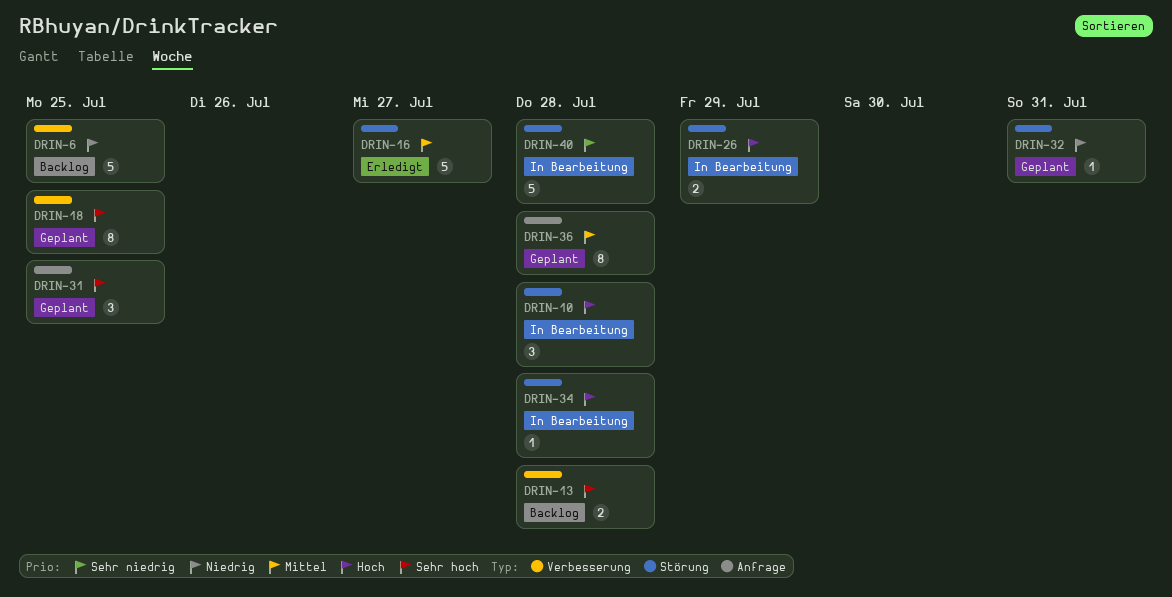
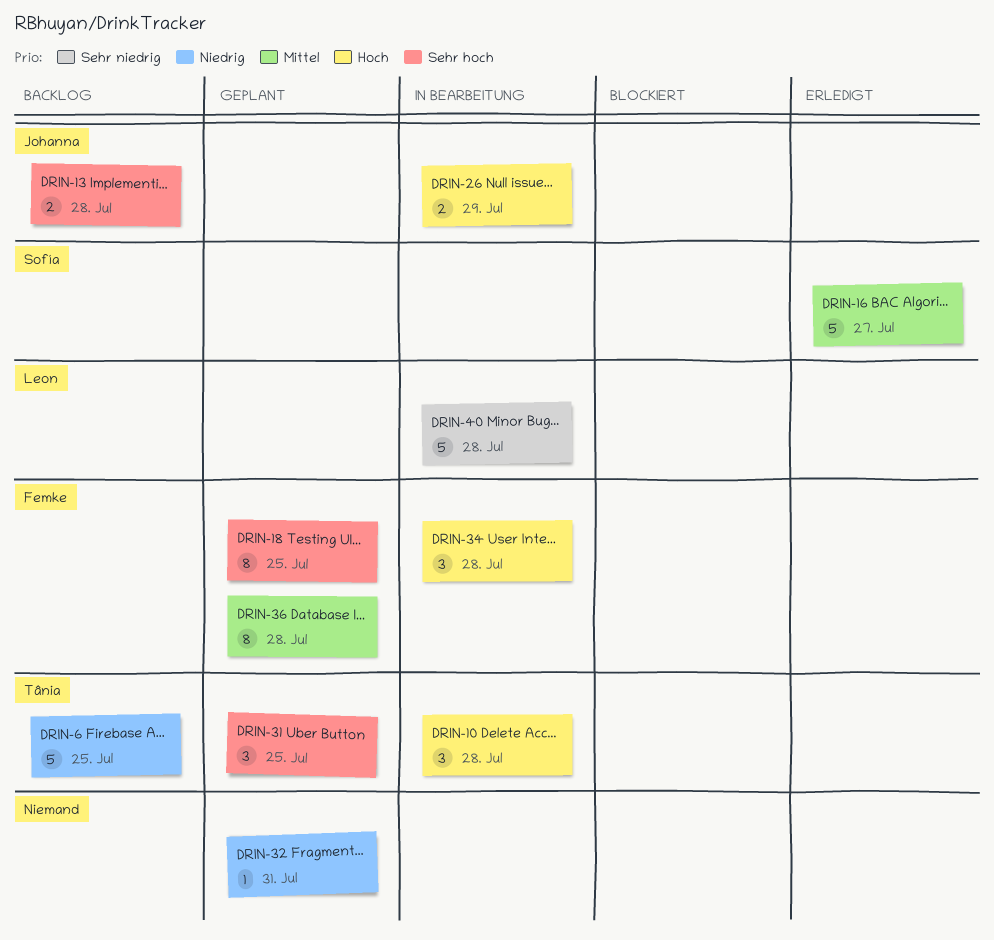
DRIN-34, estimate: 1 -> 3

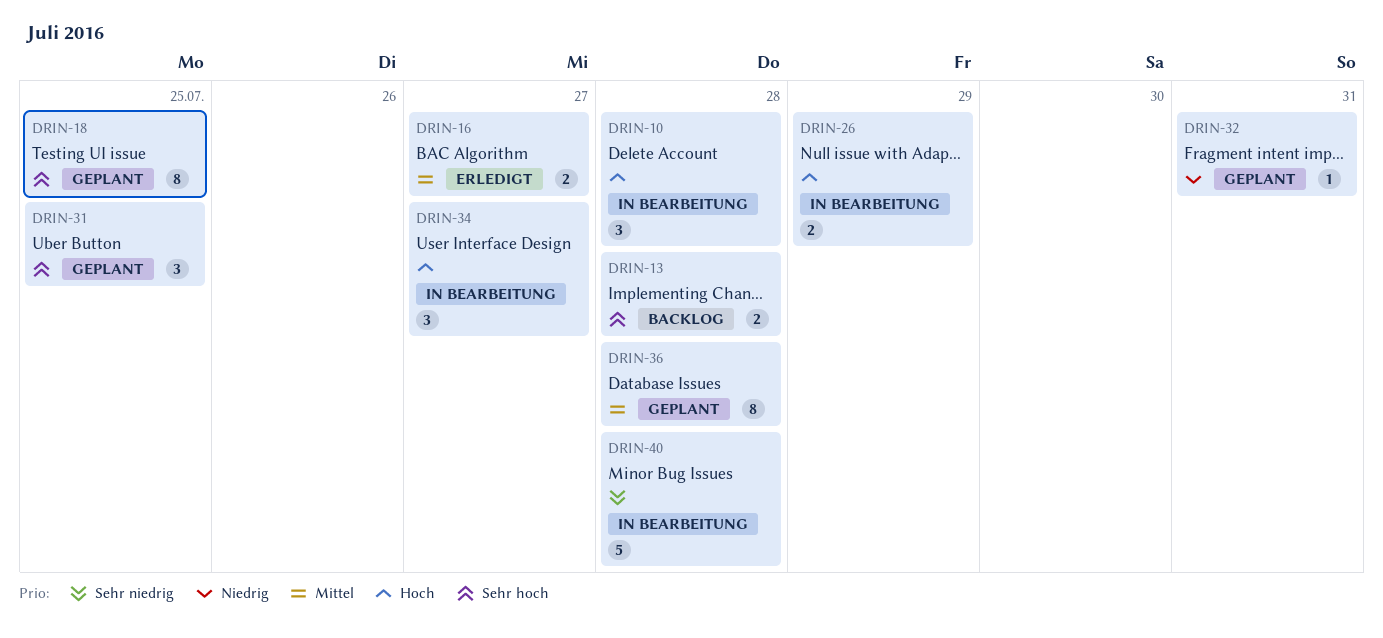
DRIN-6: present -> none
DRIN-16, estimate: 5 -> 2
DRIN-34, due: Jul 28 -> Jul 27

